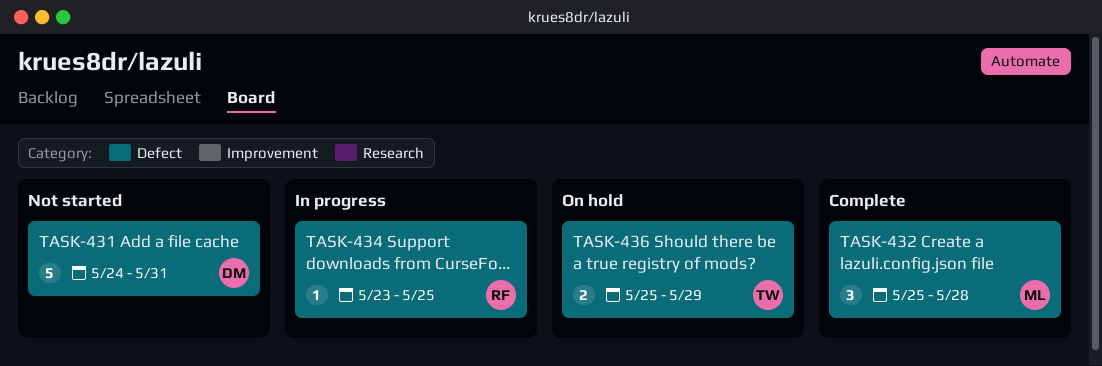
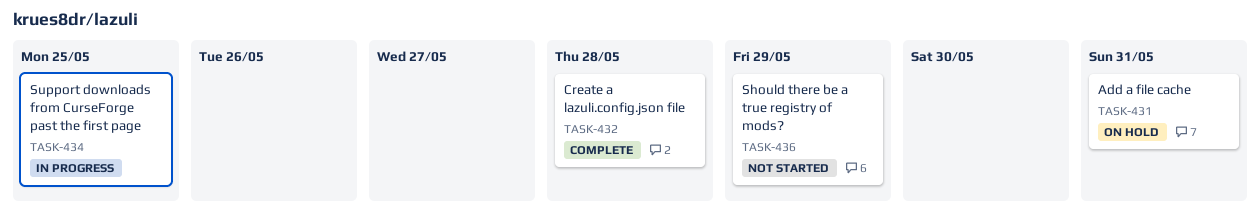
TASK-431, status: Not started -> On hold
TASK-436, status: On hold -> Not started

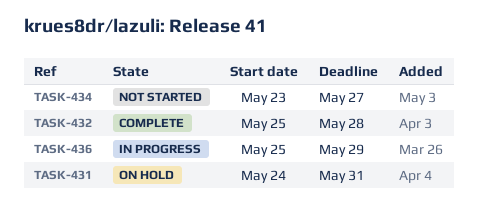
TASK-434, status: In progress -> Not started
TASK-434, due: May 25 -> May 27
TASK-436, status: Not started -> In progress

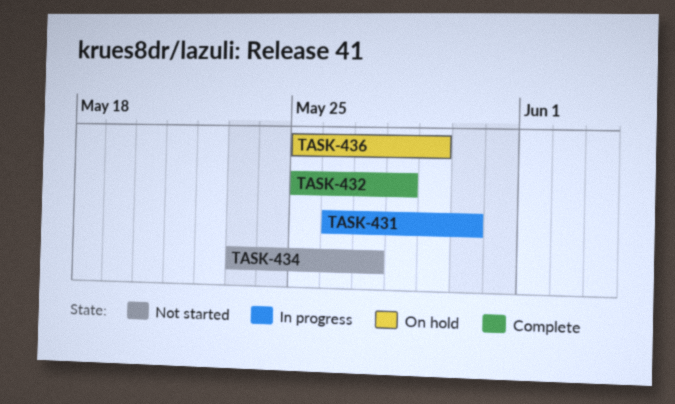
TASK-431, status: On hold -> In progress
TASK-431, start: May 24 -> May 26
TASK-431, due: May 31 -> May 30
TASK-436, status: In progress -> On hold

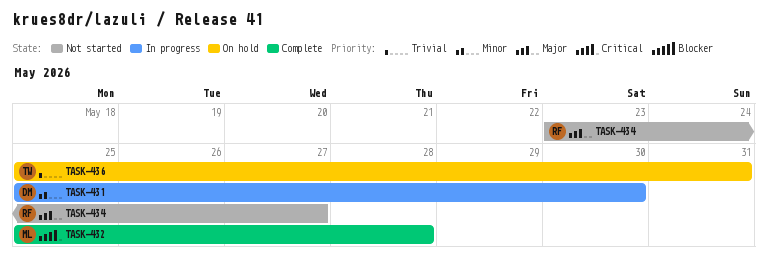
TASK-431, start: May 26 -> May 25
TASK-436, due: May 29 -> May 31

